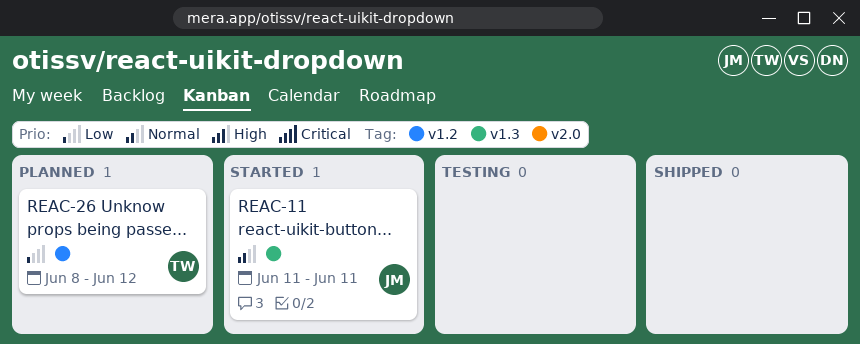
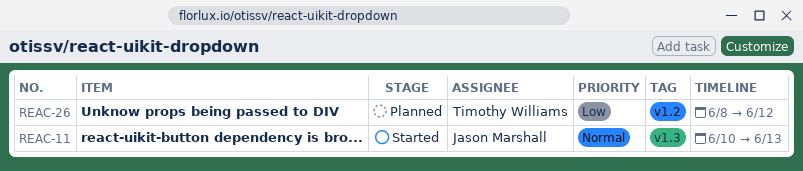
REAC-11, start: Jun 11 -> Jun 10
REAC-11, due: Jun 11 -> Jun 13

